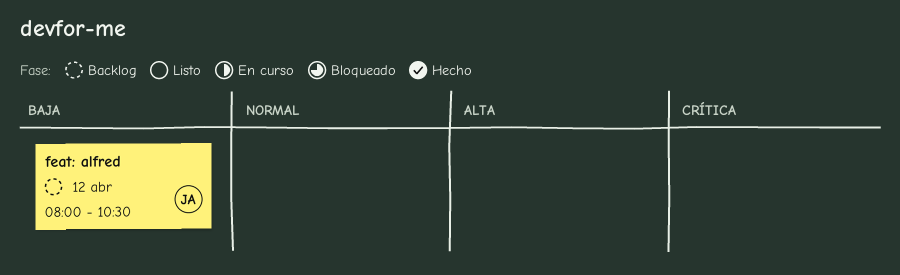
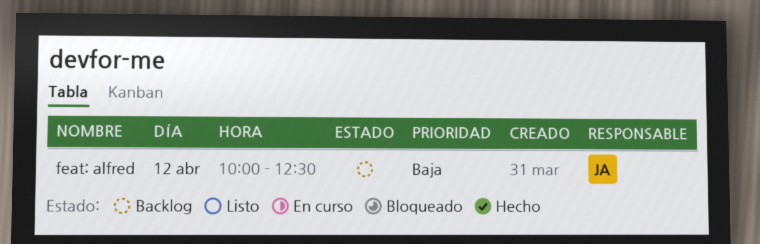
feat: alfred, begins: 08:00 -> 10:00
feat: alfred, ends: 10:30 -> 12:30

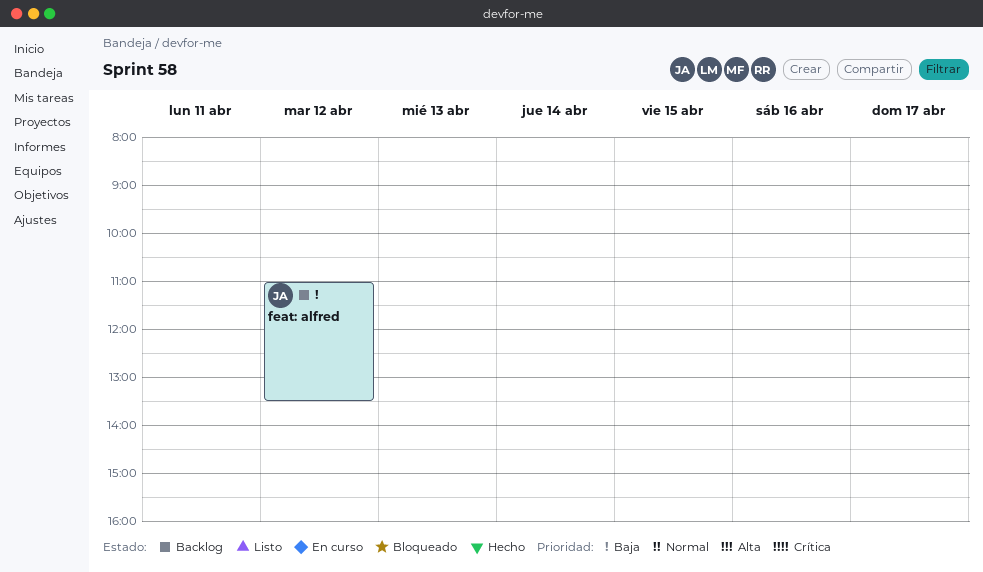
feat: alfred, begins: 10:00 -> 11:00
feat: alfred, ends: 12:30 -> 13:30

